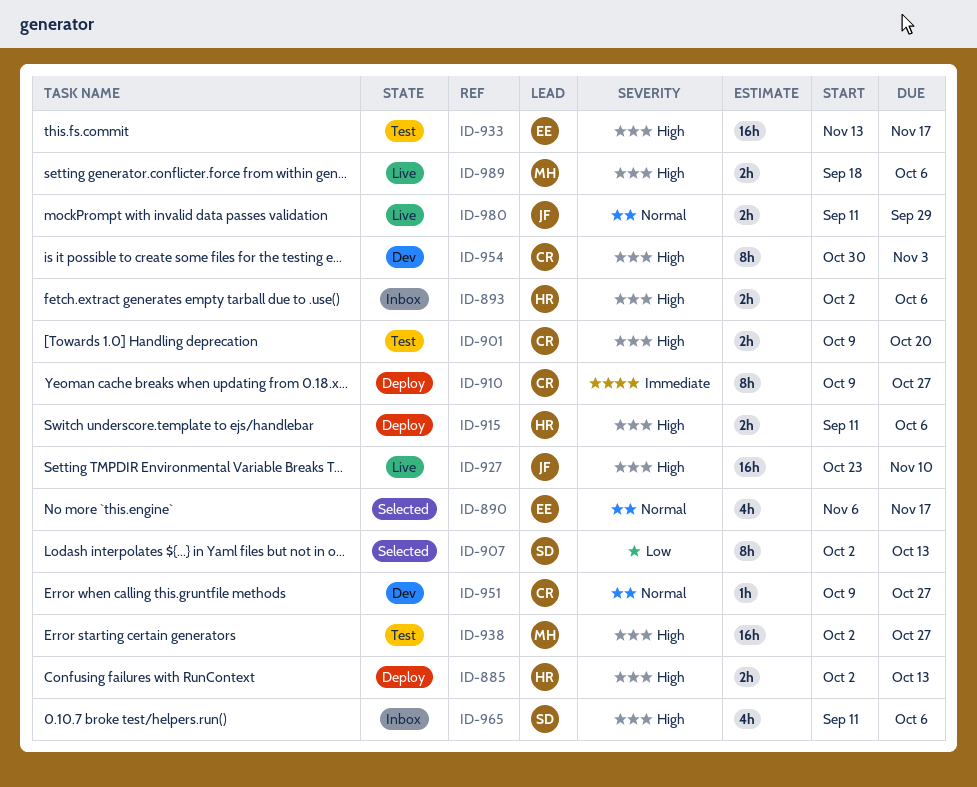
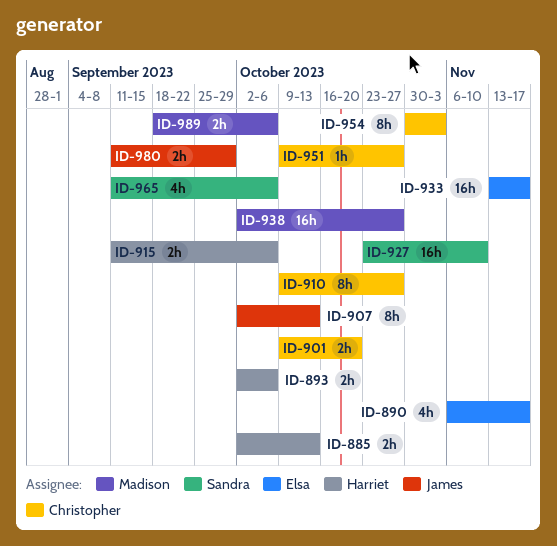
ID-907, owner: Sandra -> James
ID-927, owner: James -> Sandra

